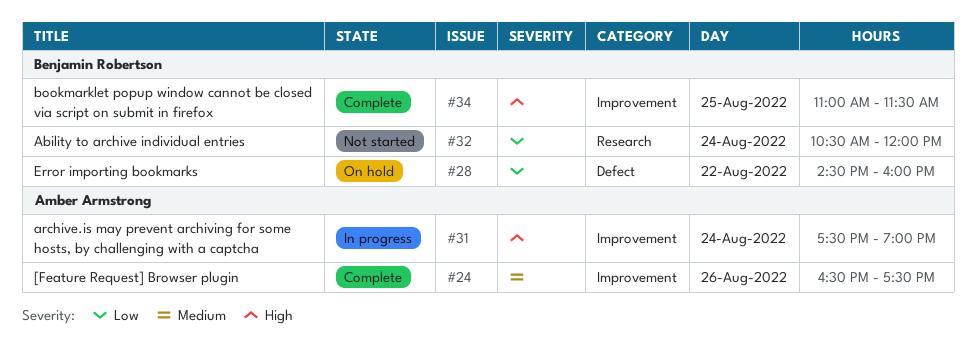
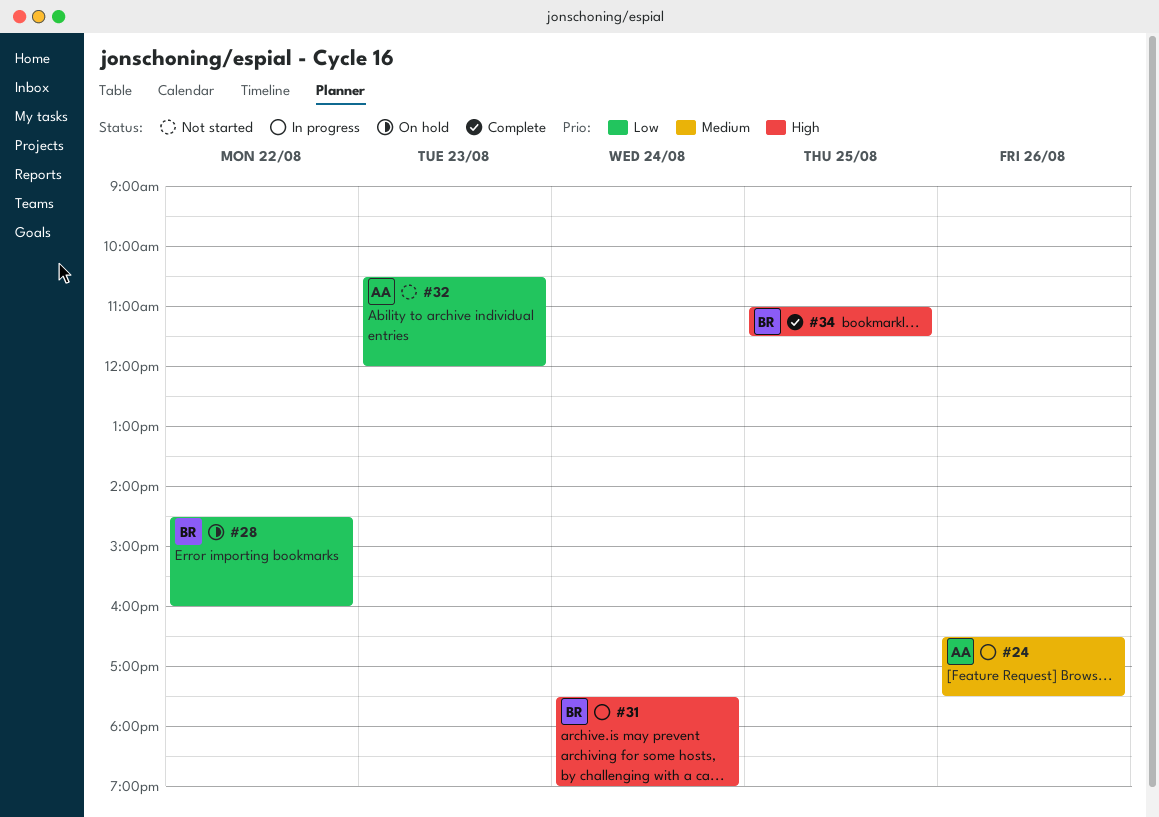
#24, status: Complete -> In progress
#31, owner: Amber Armstrong -> Benjamin Robertson
#32, owner: Benjamin Robertson -> Amber Armstrong
#32, day: Aug 24 -> Aug 23

